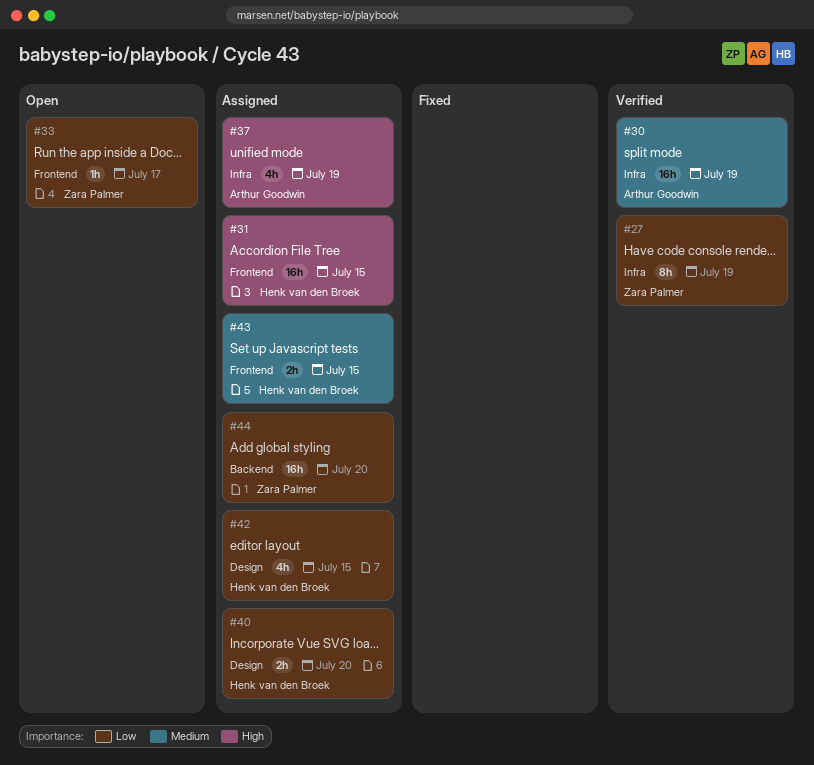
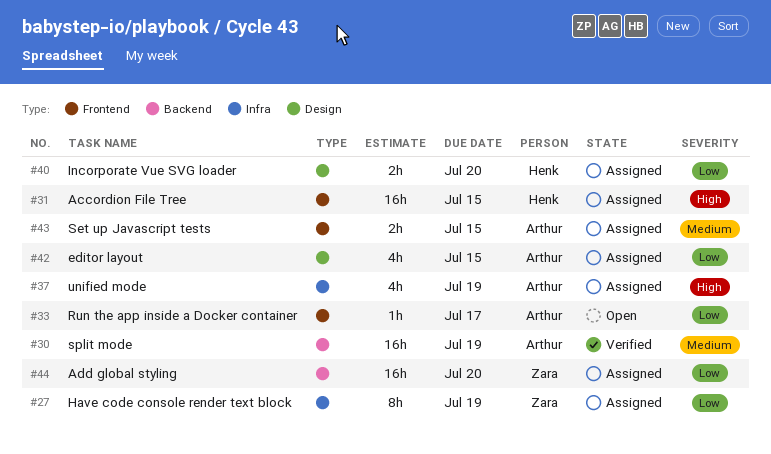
#27, status: Verified -> Assigned
#30, label: Infra -> Backend
#33, owner: Zara Palmer -> Arthur Goodwin
#42, owner: Henk van den Broek -> Arthur Goodwin
#43, owner: Henk van den Broek -> Arthur Goodwin

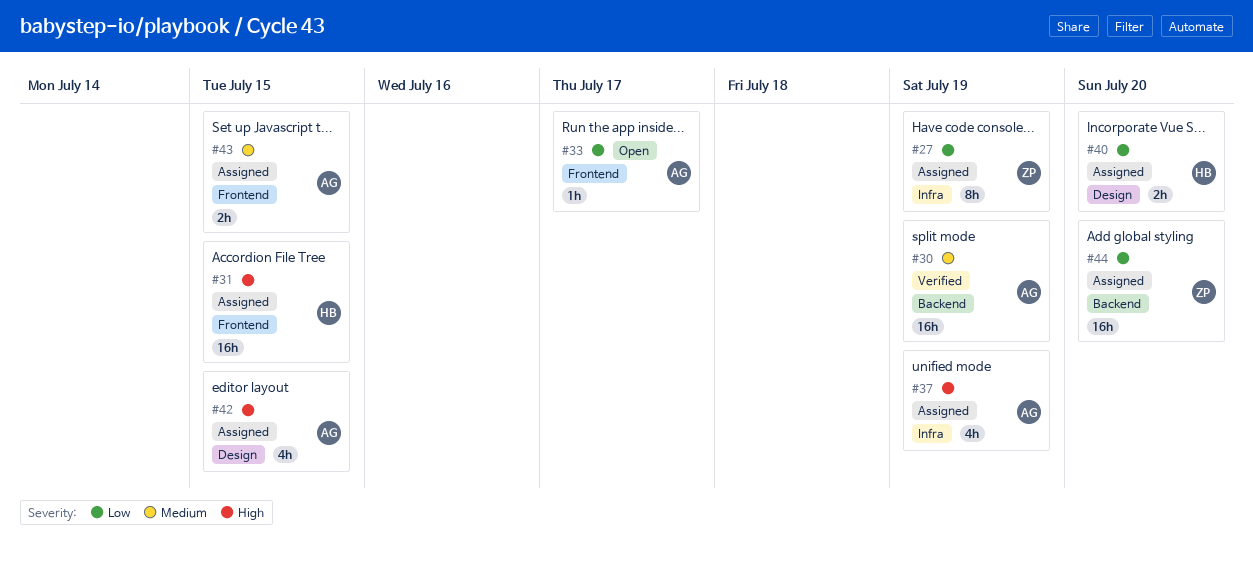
#42, priority: Low -> High

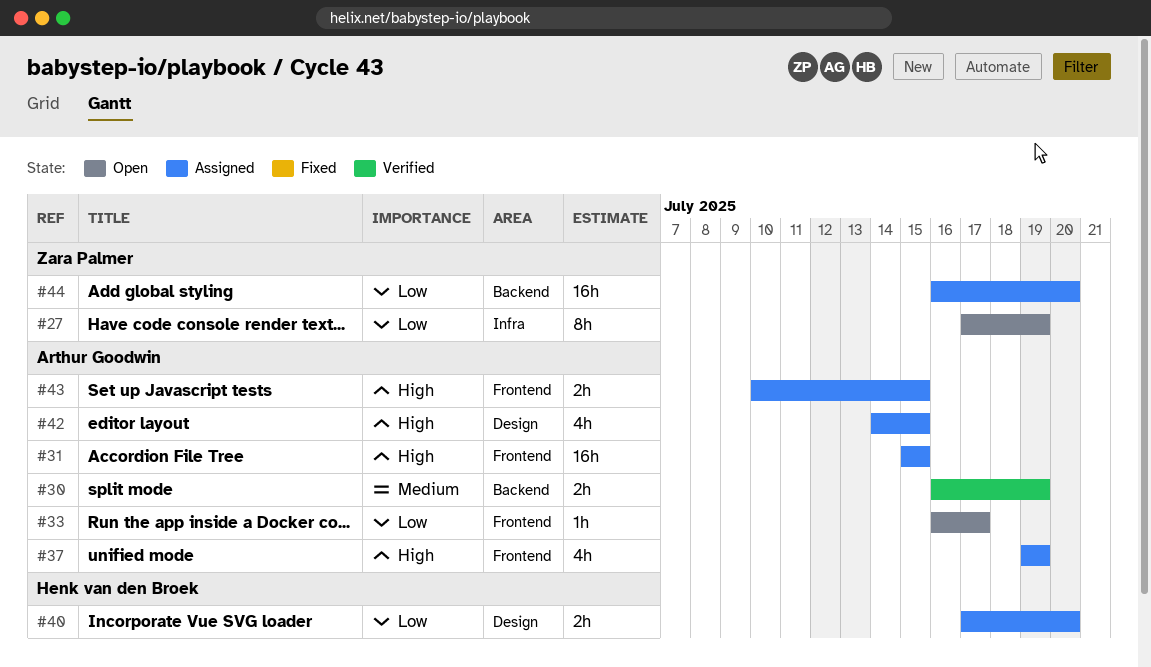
#27, status: Assigned -> Open
#30, estimate: 16h -> 2h
#31, owner: Henk van den Broek -> Arthur Goodwin
#37, label: Infra -> Frontend
#43, priority: Medium -> High

